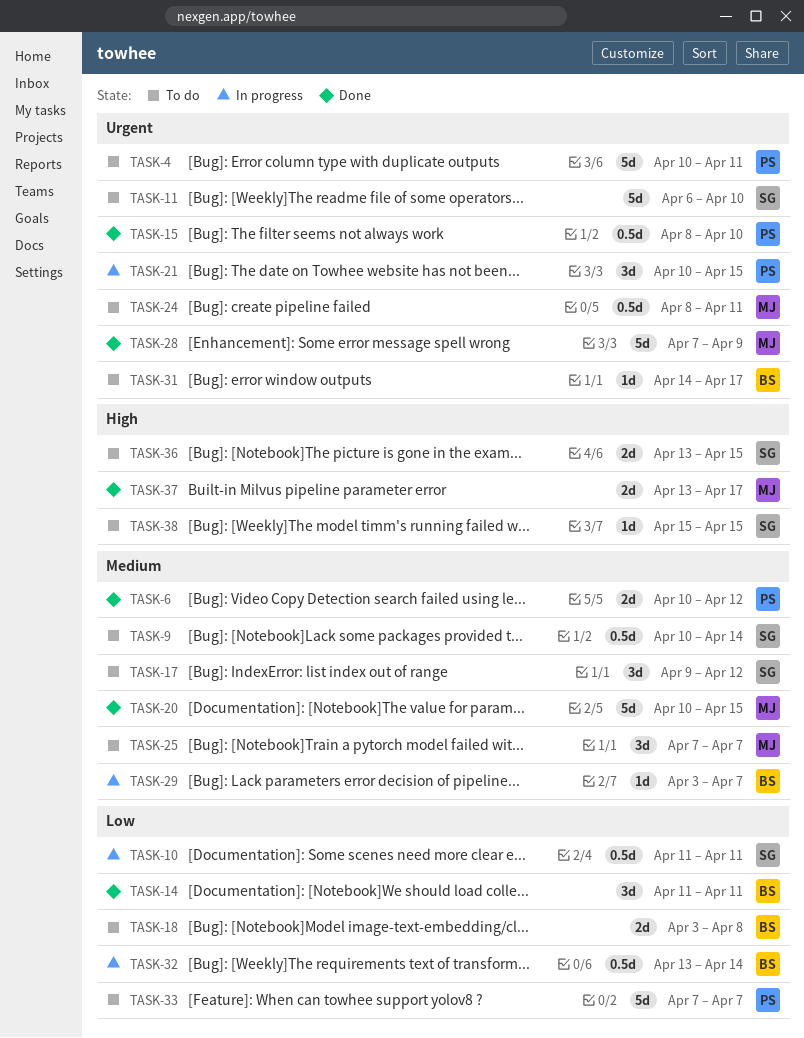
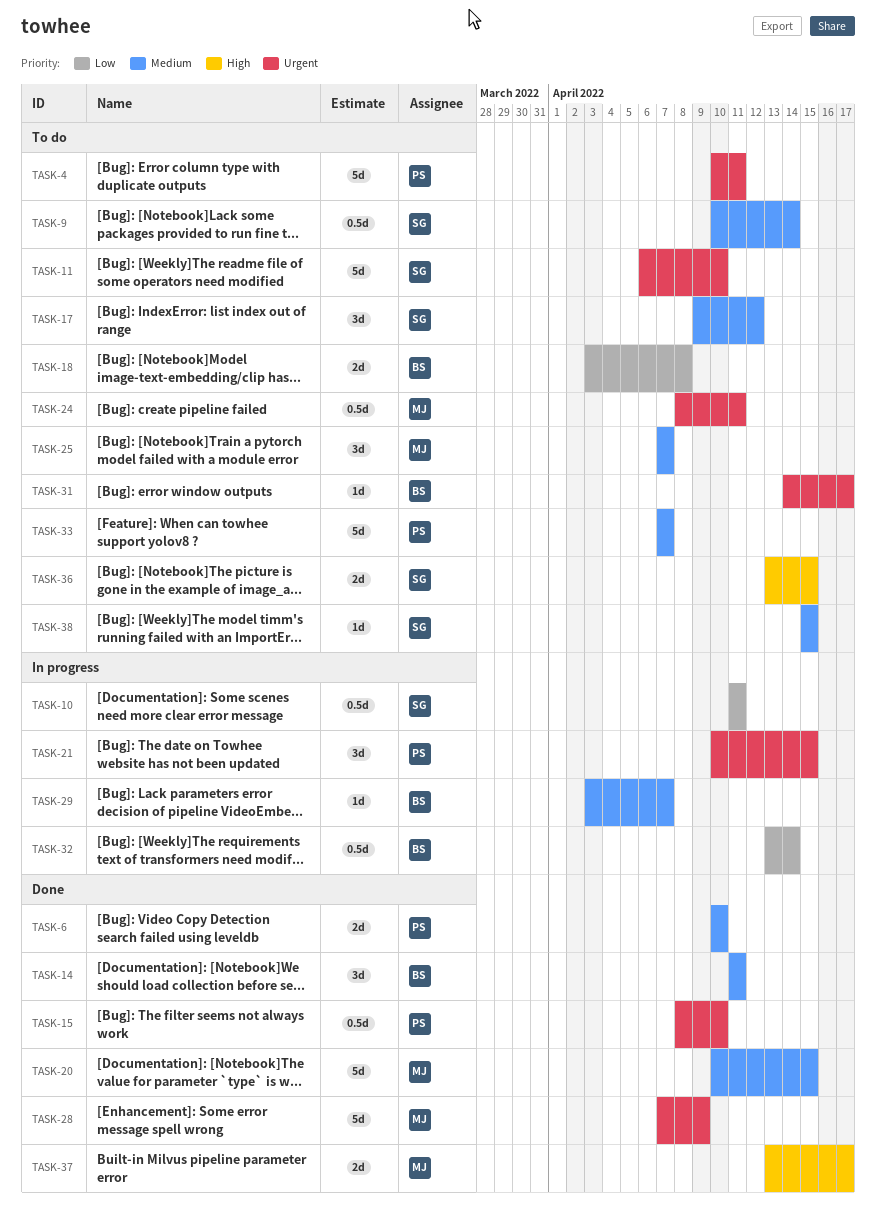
TASK-6, due: Apr 12 -> Apr 10
TASK-14, priority: Low -> Medium
TASK-33, priority: Low -> Medium
TASK-38, priority: High -> Medium

